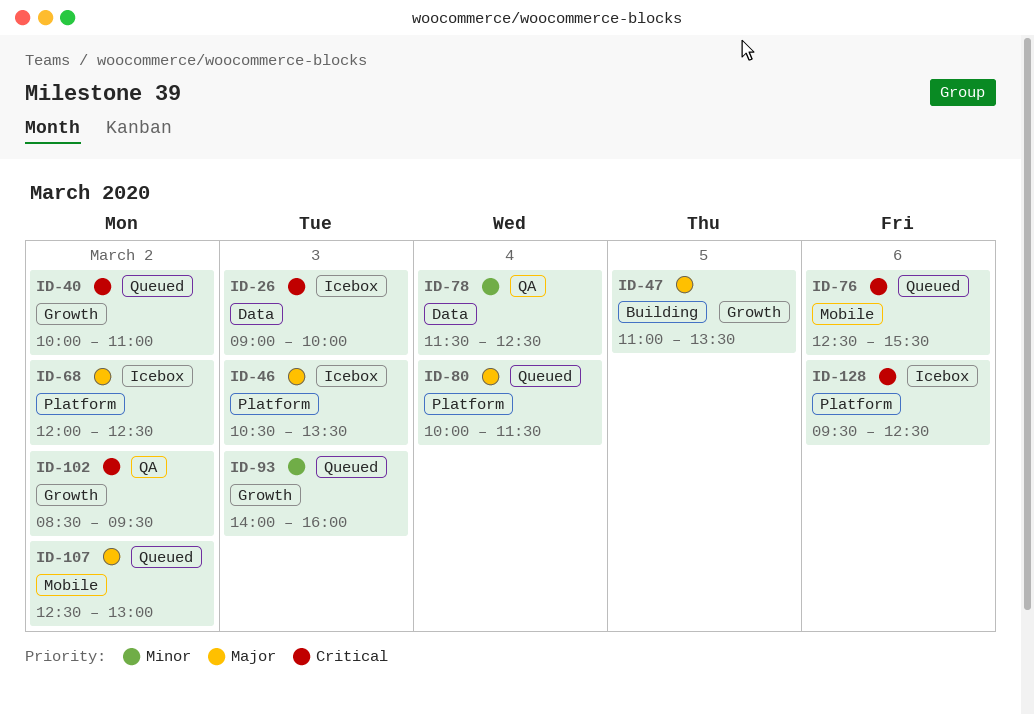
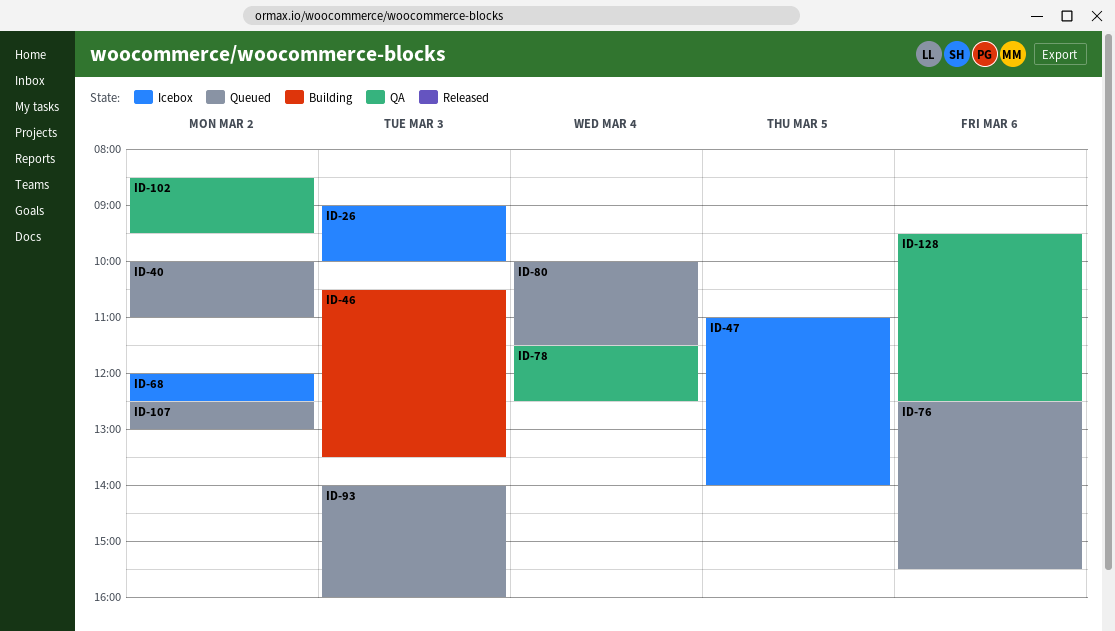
ID-46, status: Icebox -> Building
ID-47, status: Building -> Icebox
ID-47, ends: 13:30 -> 14:00
ID-128, status: Icebox -> QA

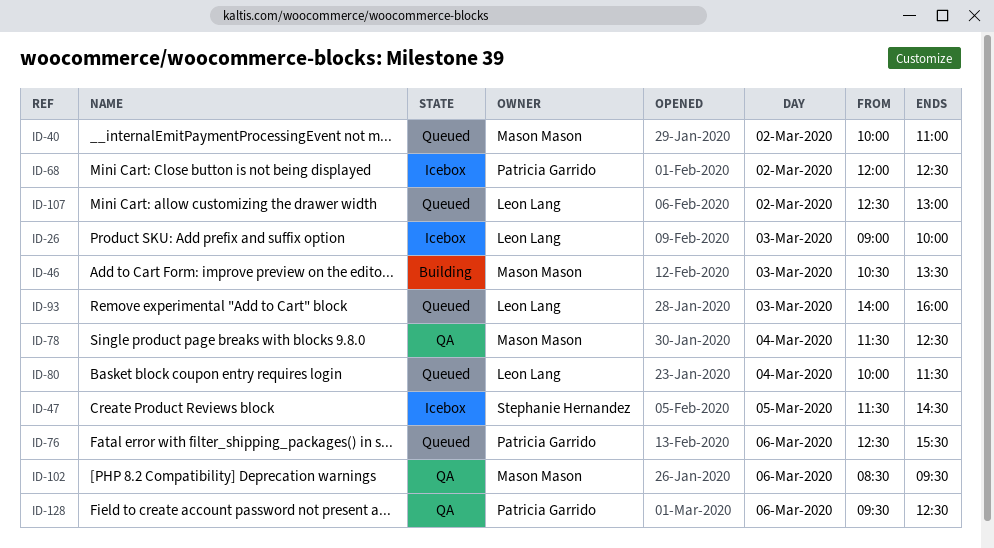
ID-47, begins: 11:00 -> 11:30
ID-47, ends: 14:00 -> 14:30
ID-102, day: Mar 2 -> Mar 6

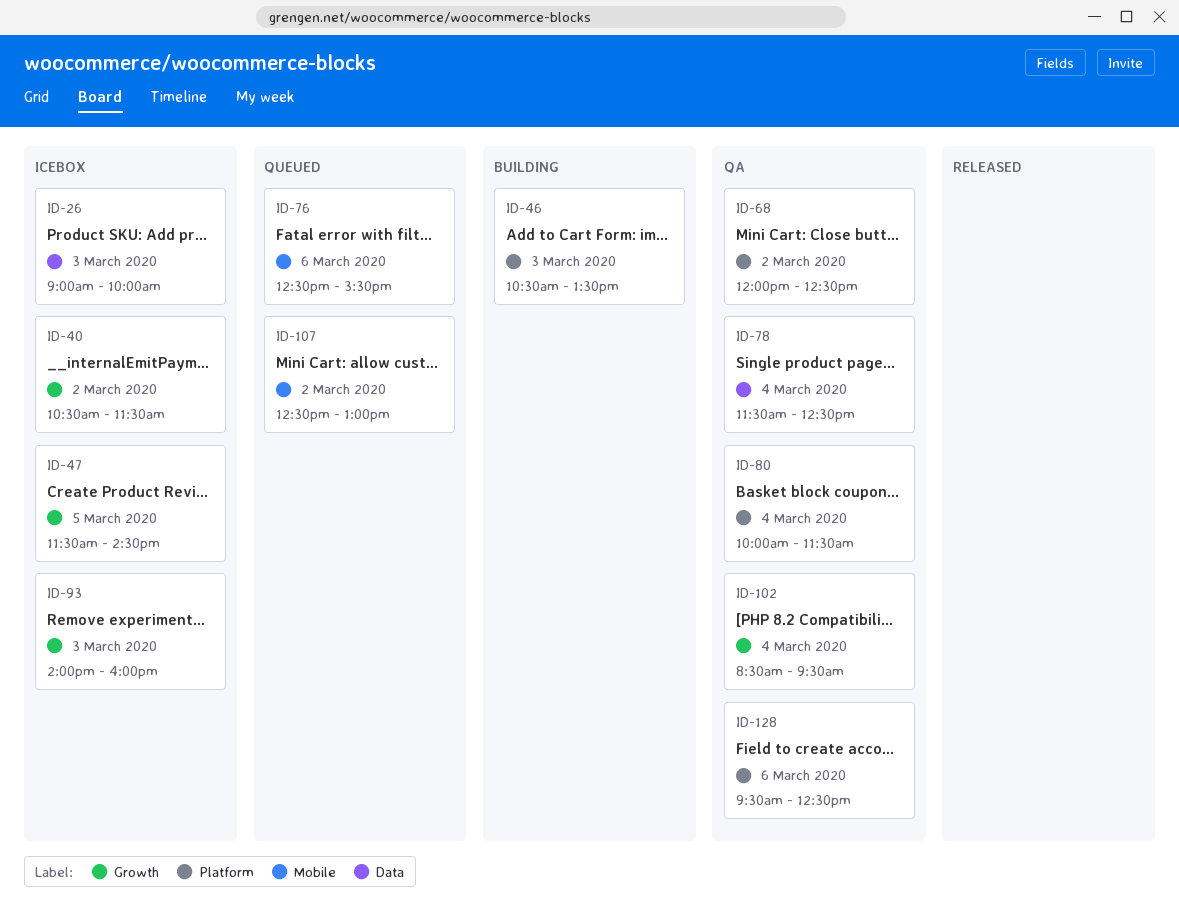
ID-40, status: Queued -> Icebox
ID-40, begins: 10:00 -> 10:30
ID-40, ends: 11:00 -> 11:30
ID-68, status: Icebox -> QA
ID-80, status: Queued -> QA
ID-93, status: Queued -> Icebox
ID-102, day: Mar 6 -> Mar 4

